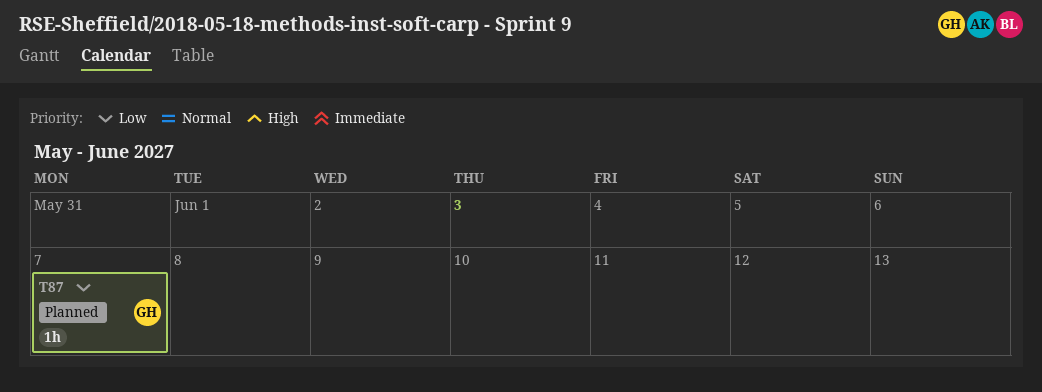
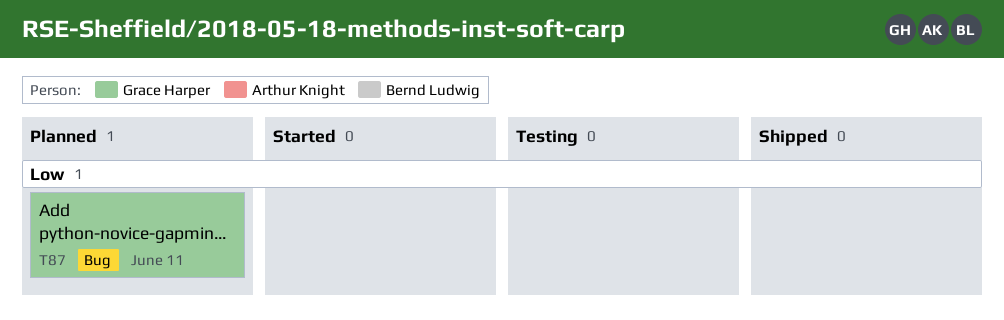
T87, due: Jun 7 -> Jun 11

